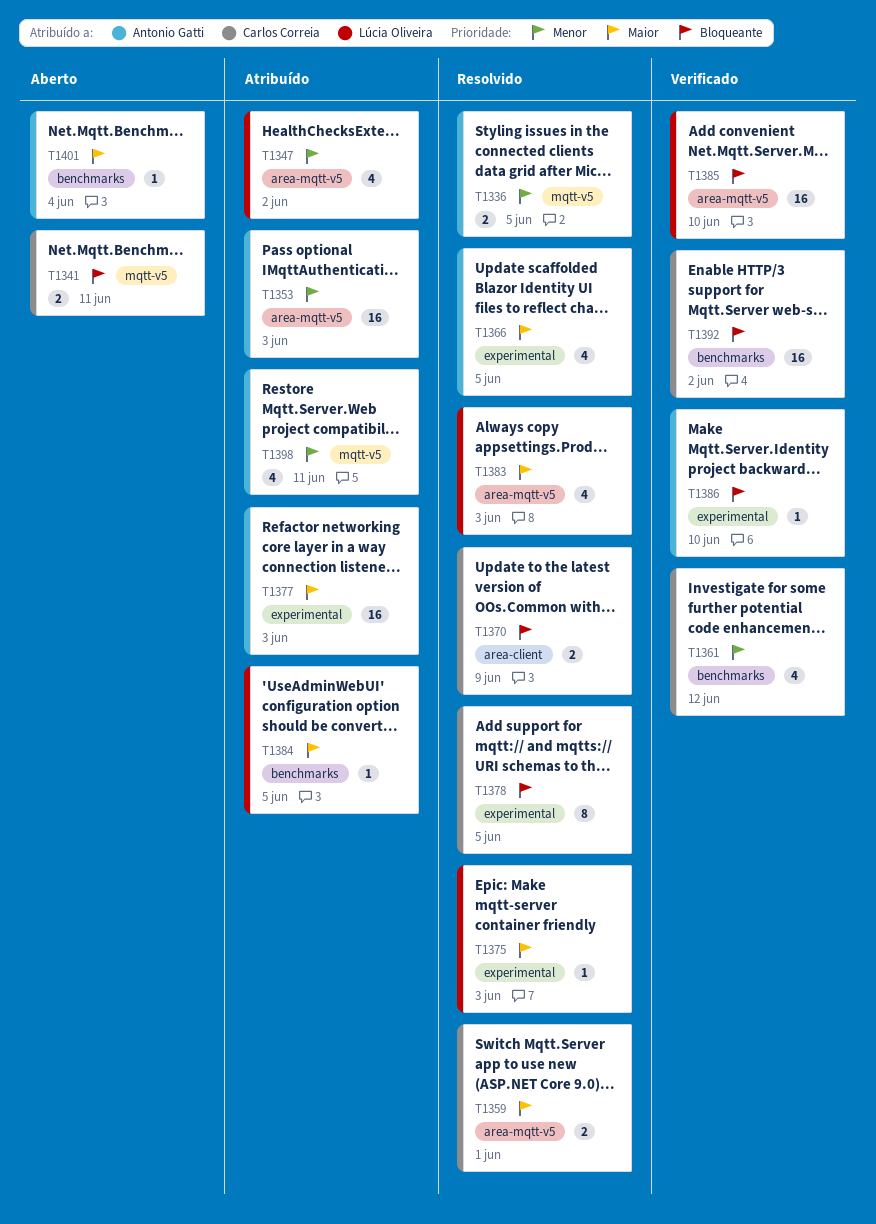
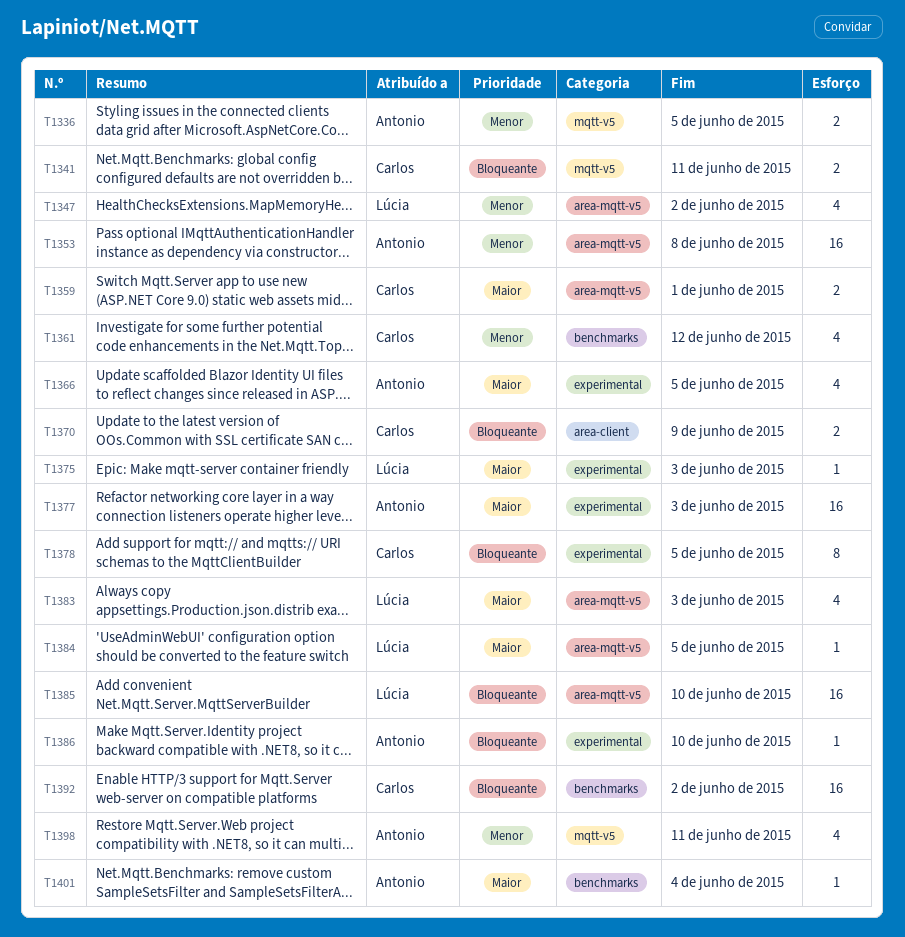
T1353, due: Jun 3 -> Jun 8
T1384, label: benchmarks -> area-mqtt-v5

